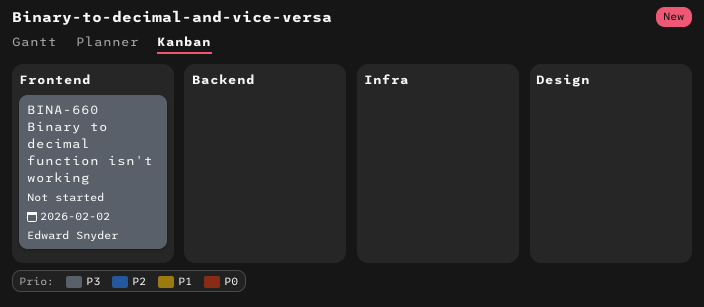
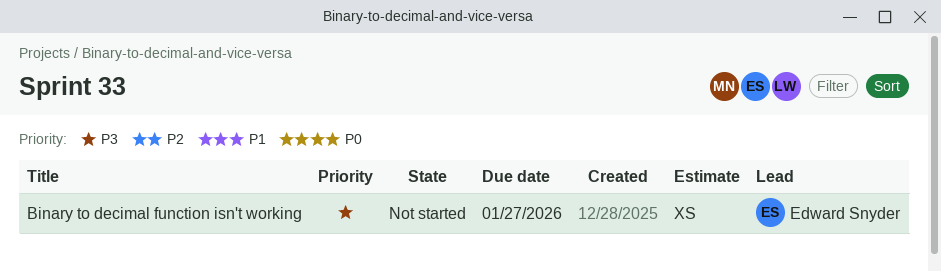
Binary to decimal function isn't working, due: Feb 2 -> Jan 27

